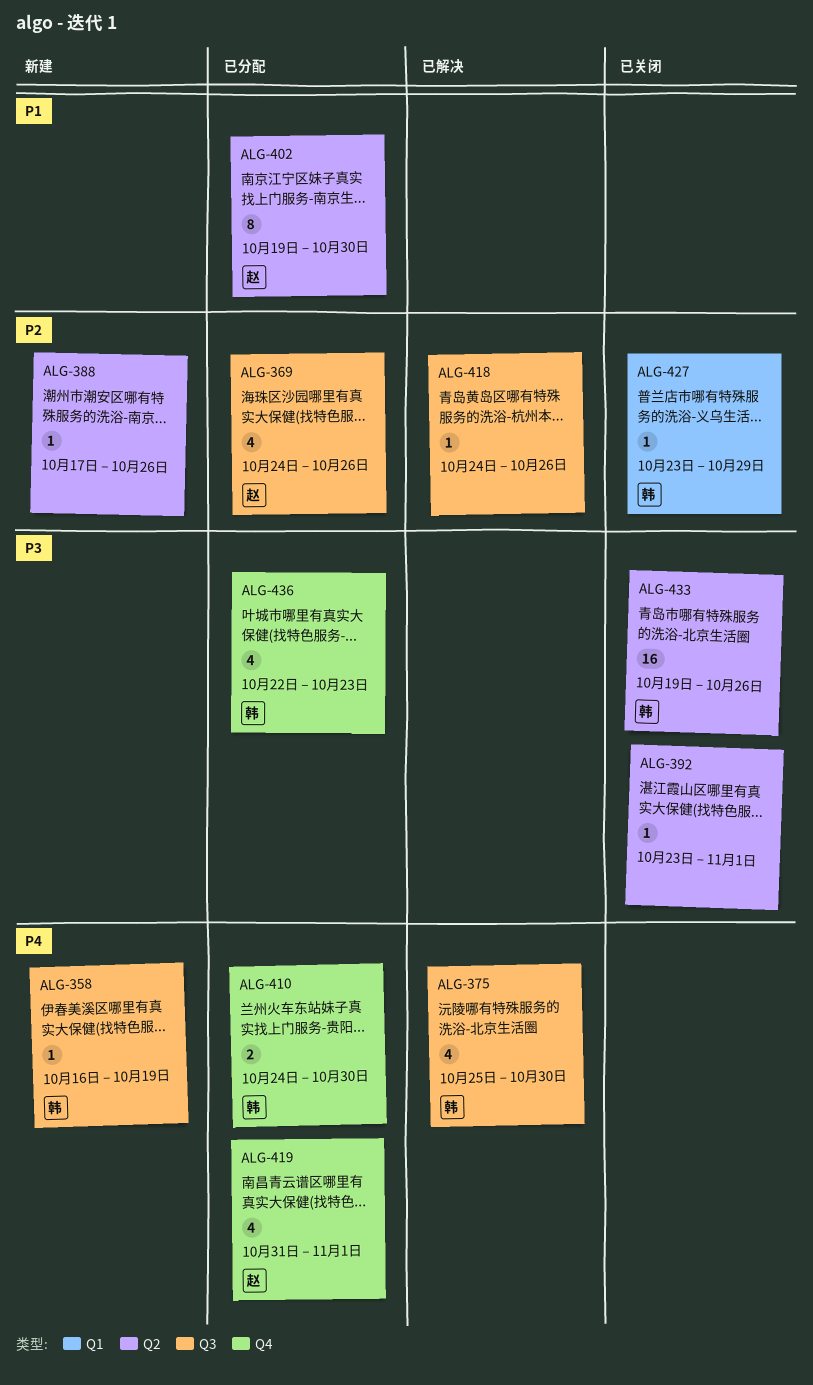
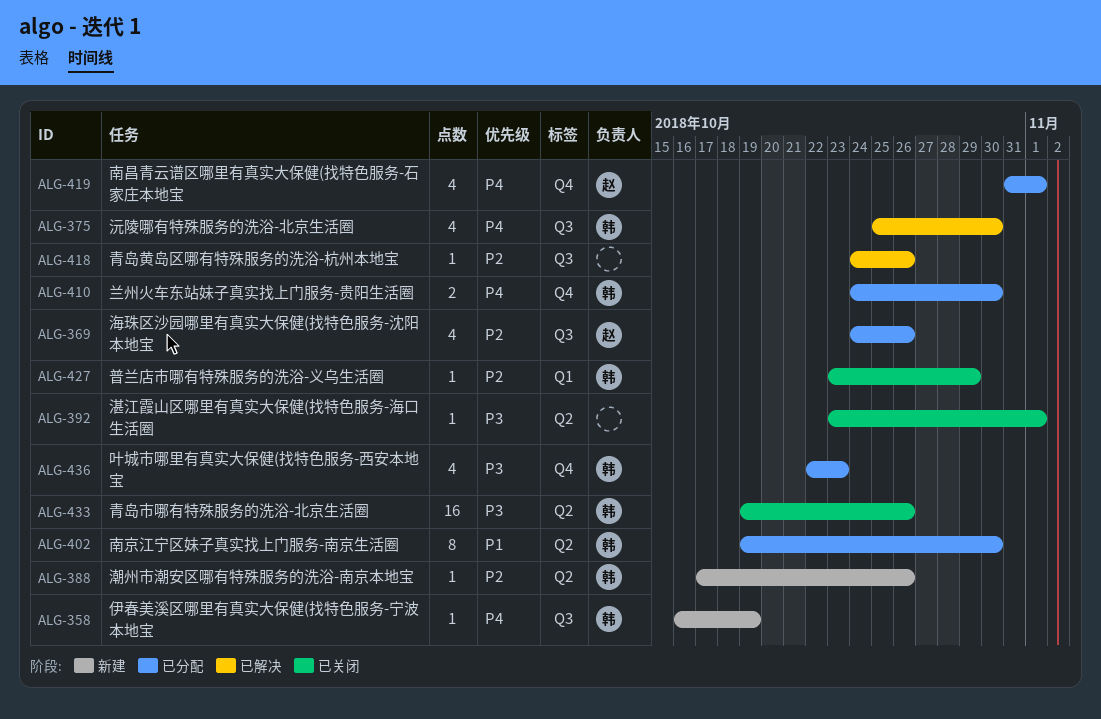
ALG-388, owner: none -> 韩
ALG-402, owner: 赵 -> 韩

